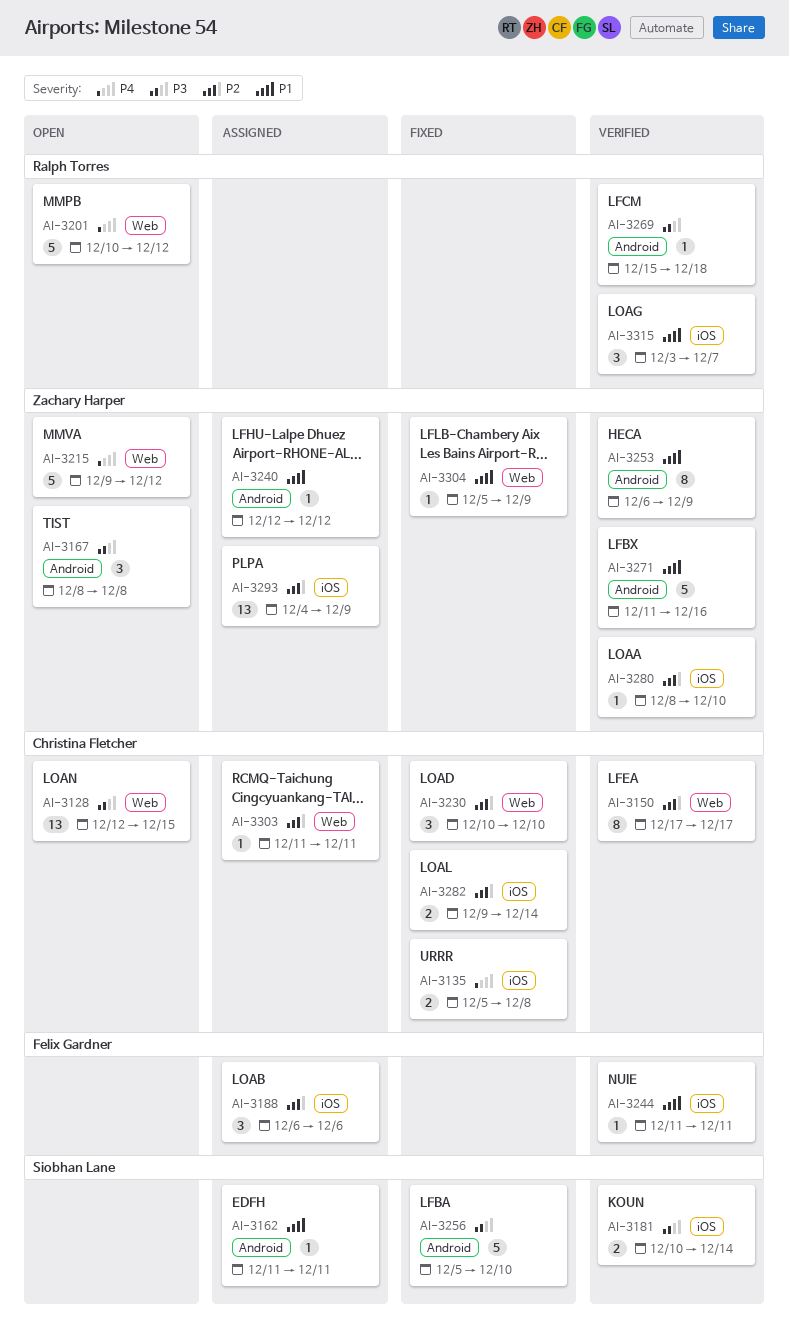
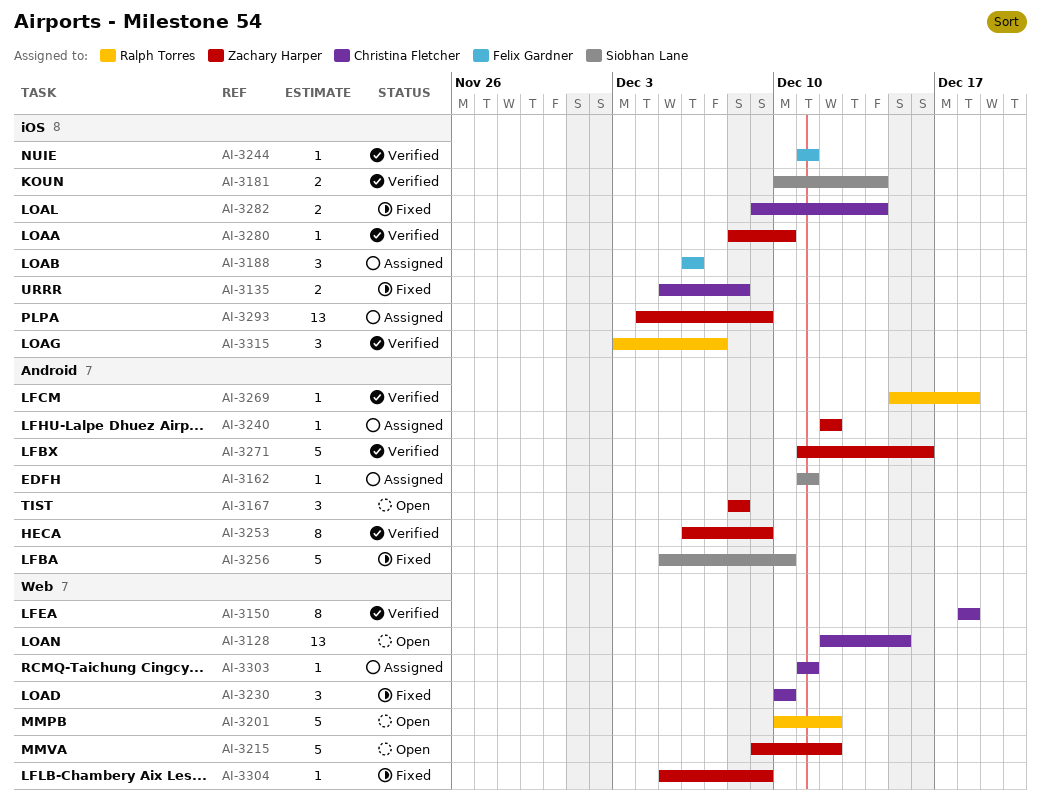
AI-3150, start: Dec 17 -> Dec 18
AI-3150, due: Dec 17 -> Dec 18

